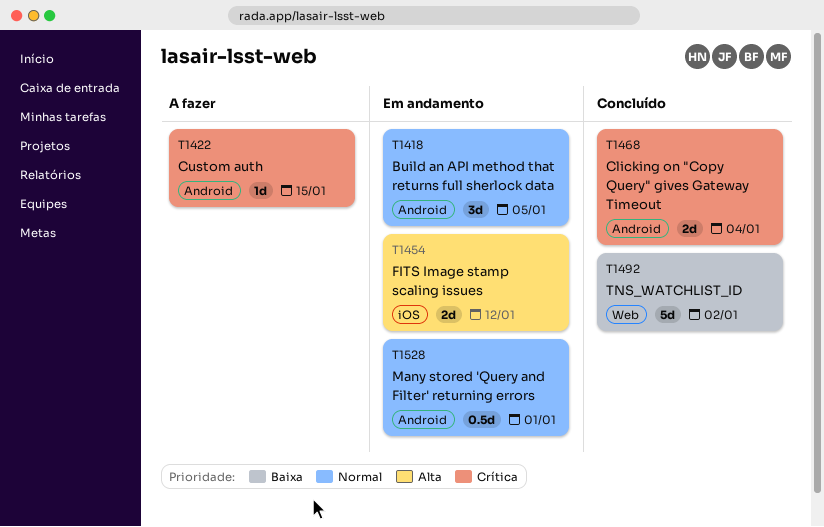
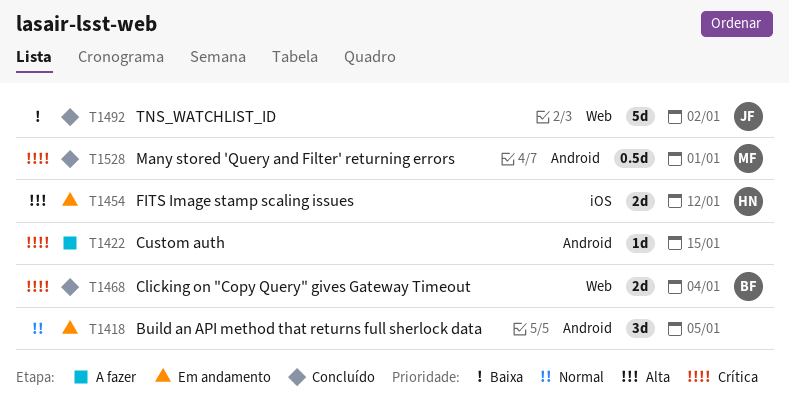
T1468, label: Android -> Web
T1528, status: Em andamento -> Concluído
T1528, priority: Normal -> Crítica

